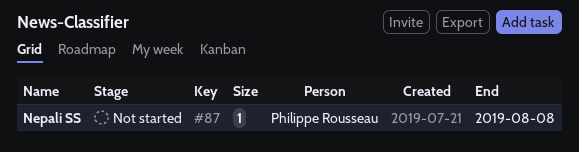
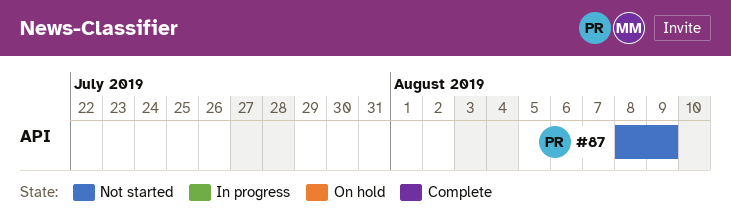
#87, due: Aug 8 -> Aug 9

